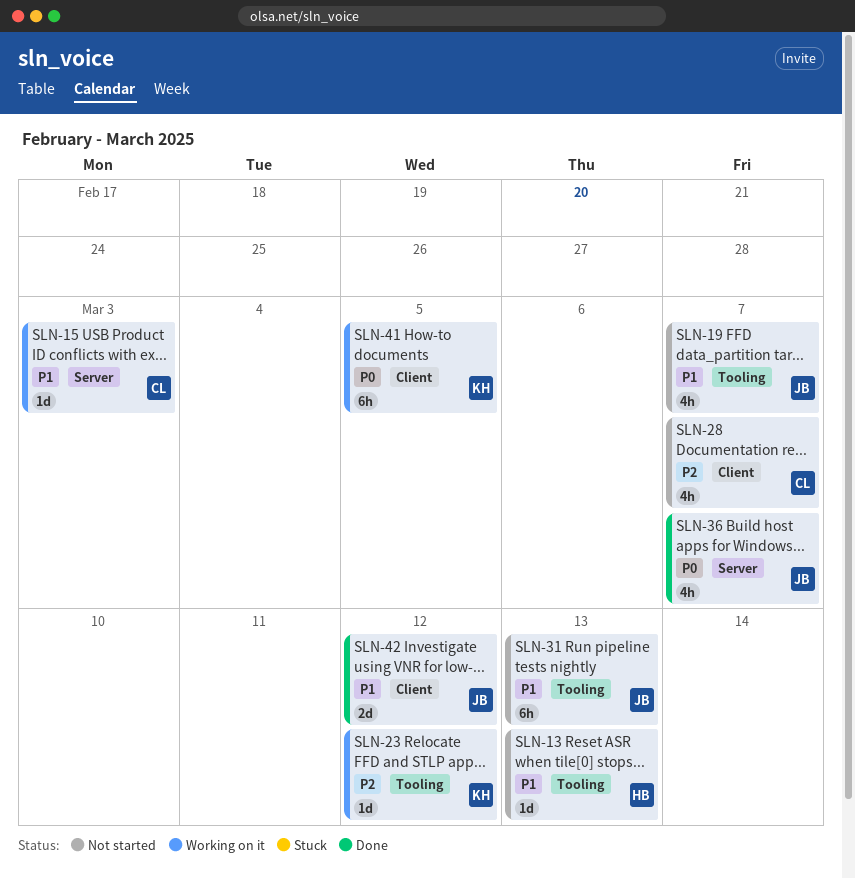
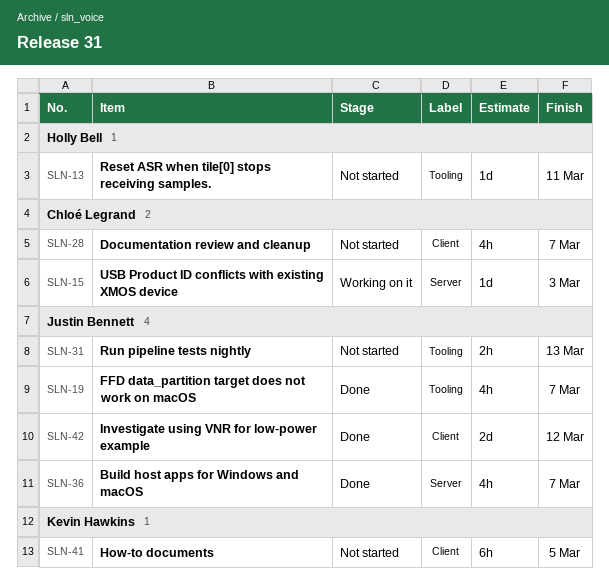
SLN-13, due: Mar 13 -> Mar 11
SLN-19, status: Not started -> Done
SLN-23: present -> none
SLN-31, estimate: 6h -> 2h
SLN-41, status: Working on it -> Not started

